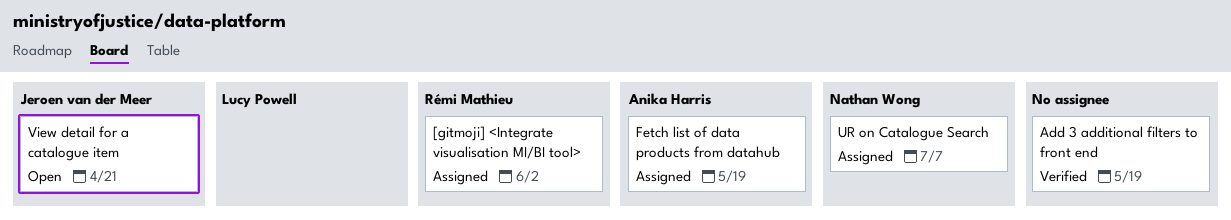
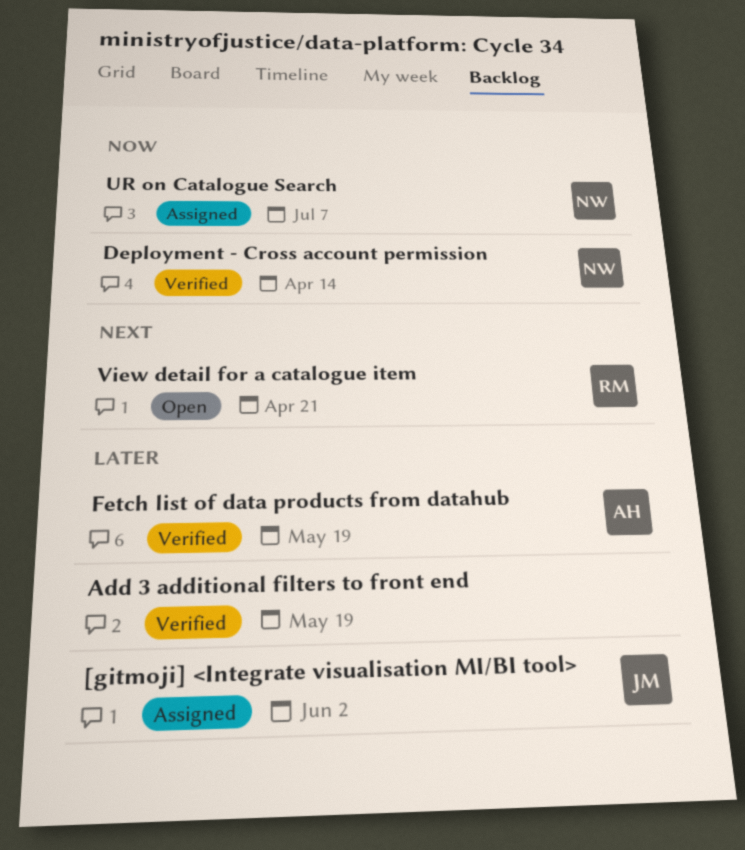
[gitmoji] <Integrate visualisation MI/BI tool>, owner: Rémi Mathieu -> Jeroen van der Meer
Deployment - Cross account permission: none -> present
Fetch list of data products from datahub, status: Assigned -> Verified
View detail for a catalogue item, owner: Jeroen van der Meer -> Rémi Mathieu

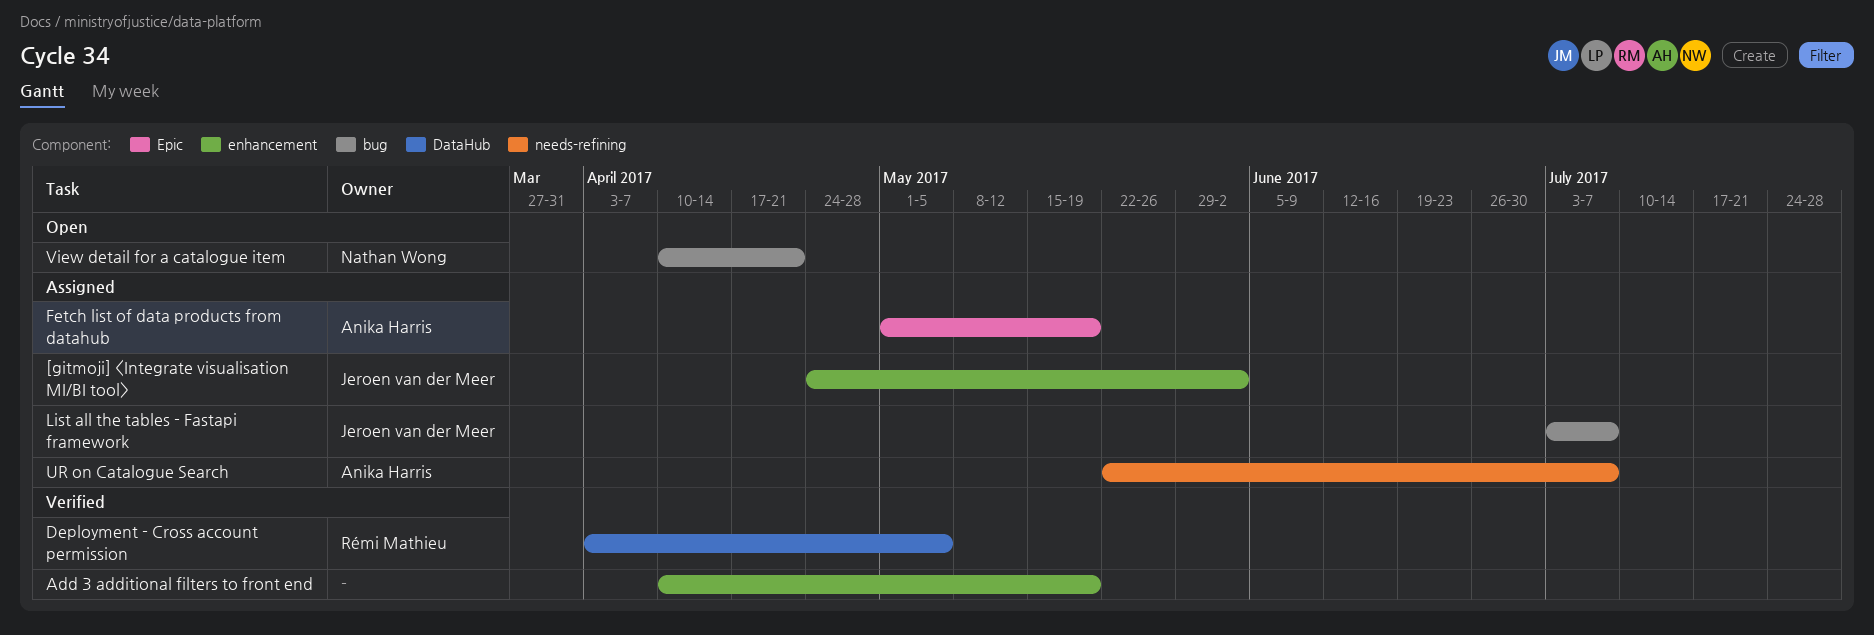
Deployment - Cross account permission, owner: Nathan Wong -> Rémi Mathieu
Deployment - Cross account permission, due: Apr 14 -> May 5
Fetch list of data products from datahub, status: Verified -> Assigned
List all the tables - Fastapi framework: none -> present
UR on Catalogue Search, owner: Nathan Wong -> Anika Harris
View detail for a catalogue item, owner: Rémi Mathieu -> Nathan Wong

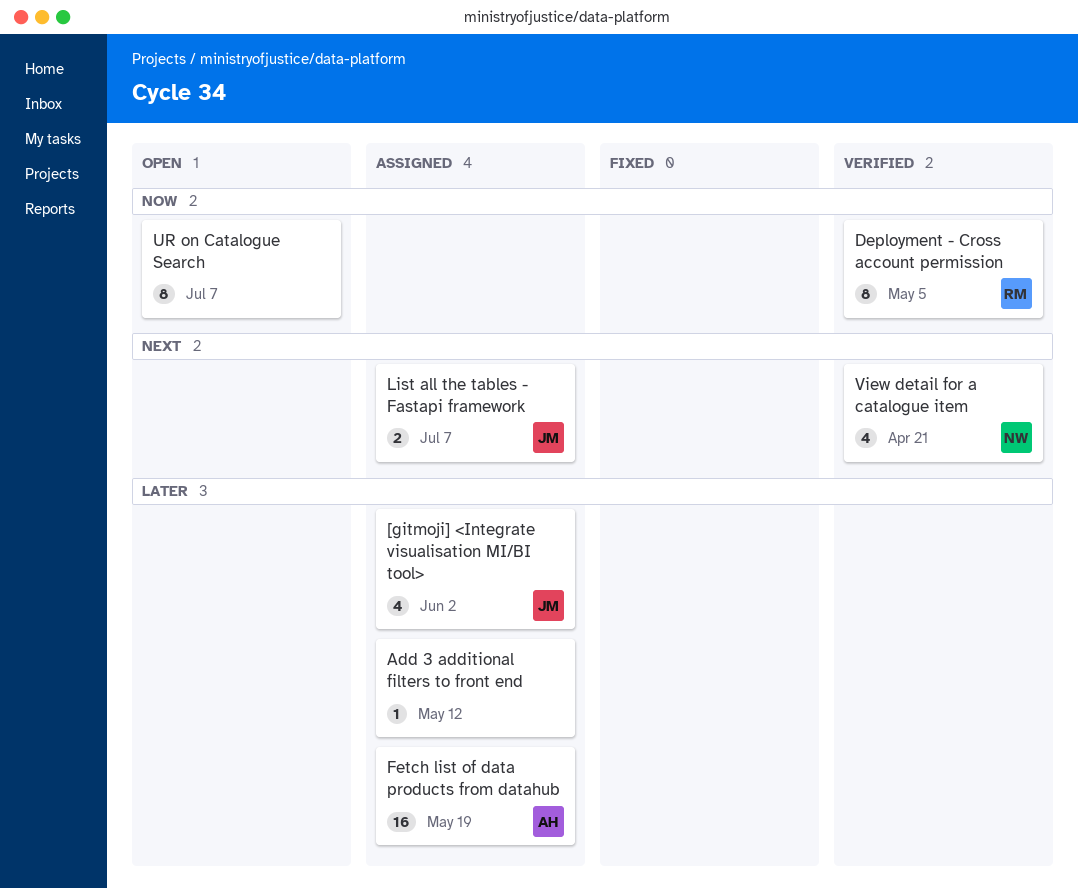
Add 3 additional filters to front end, status: Verified -> Assigned
Add 3 additional filters to front end, due: May 19 -> May 12
UR on Catalogue Search, status: Assigned -> Open
UR on Catalogue Search, owner: Anika Harris -> none
View detail for a catalogue item, status: Open -> Verified

